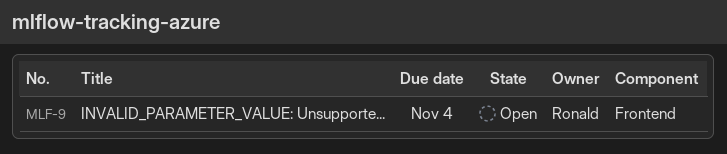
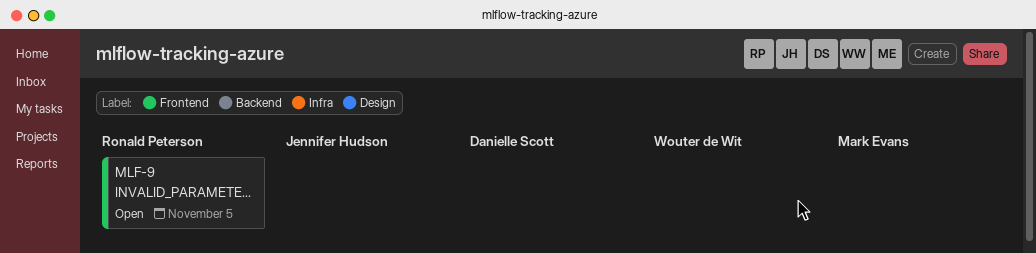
MLF-9, due: Nov 4 -> Nov 5

